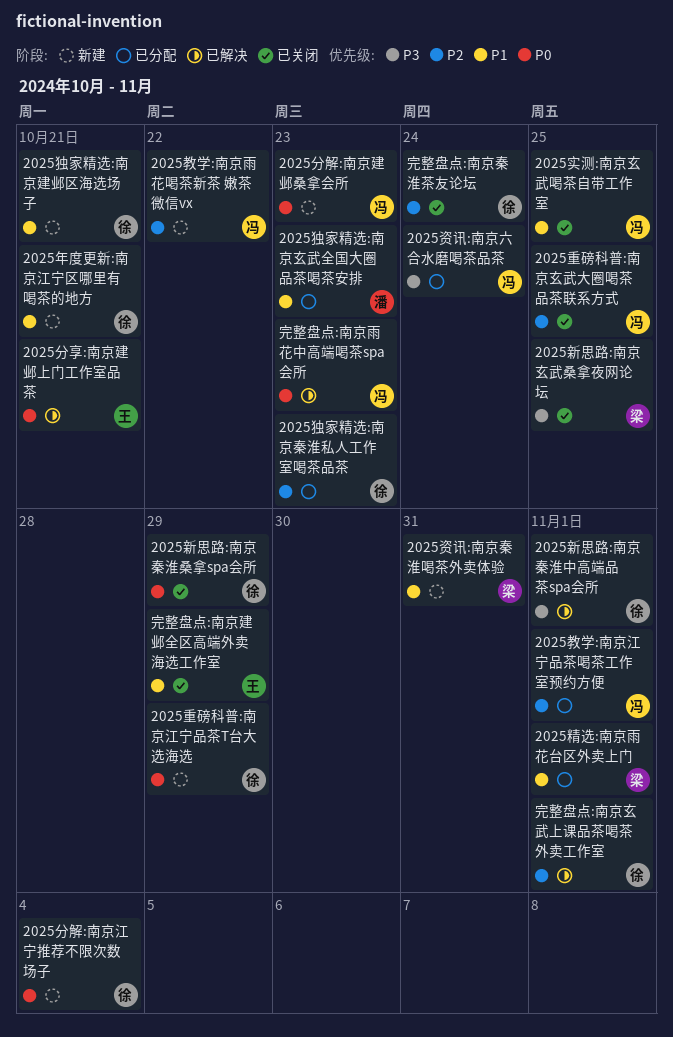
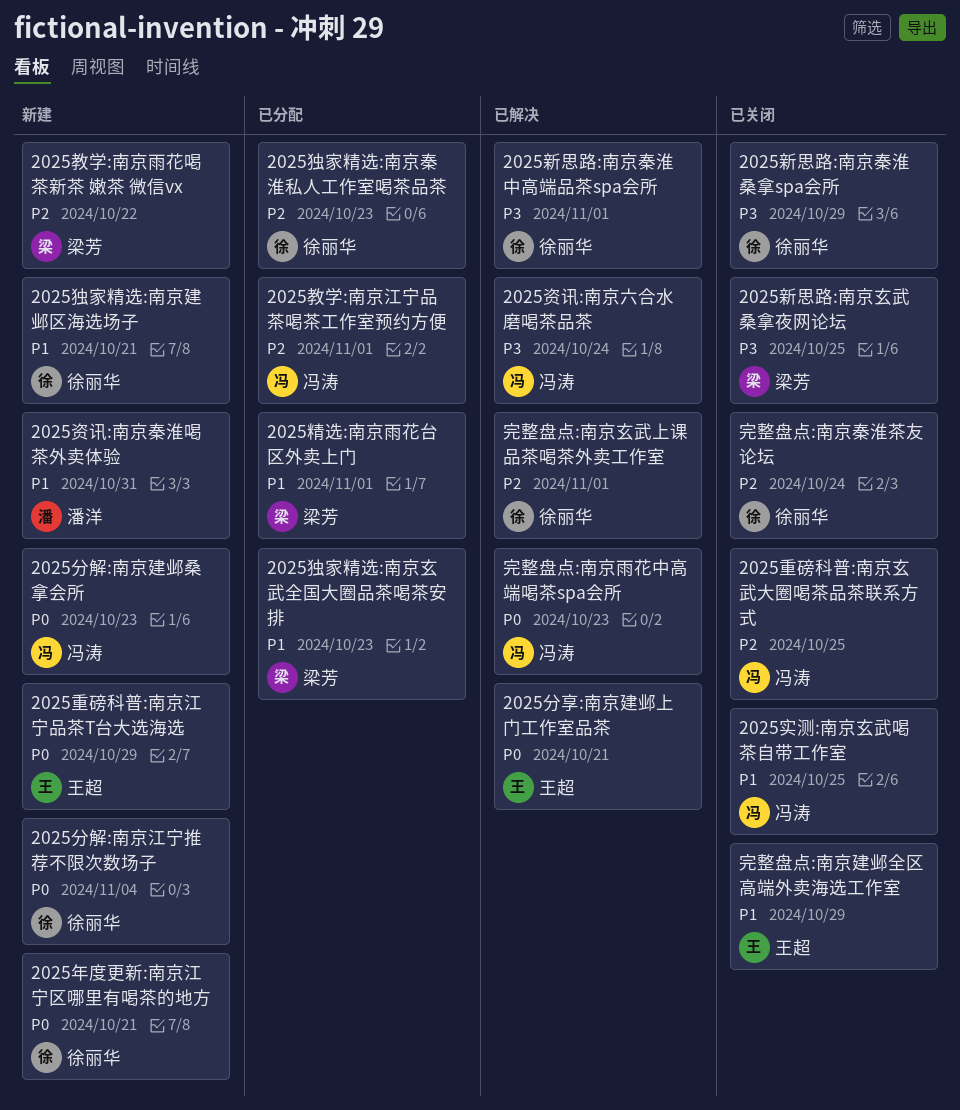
2025年度更新:南京江宁区哪里有喝茶的地方, priority: P1 -> P0
2025教学:南京雨花喝茶新茶 嫩茶 微信vx, owner: 冯涛 -> 梁芳
2025新思路:南京秦淮桑拿spa会所, priority: P0 -> P3
2025独家精选:南京玄武全国大圈品茶喝茶安排, owner: 潘洋 -> 梁芳
2025资讯:南京六合水磨喝茶品茶, status: 已分配 -> 已解决
2025资讯:南京秦淮喝茶外卖体验, owner: 梁芳 -> 潘洋
2025重磅科普:南京江宁品茶T台大选海选, owner: 徐丽华 -> 王超

